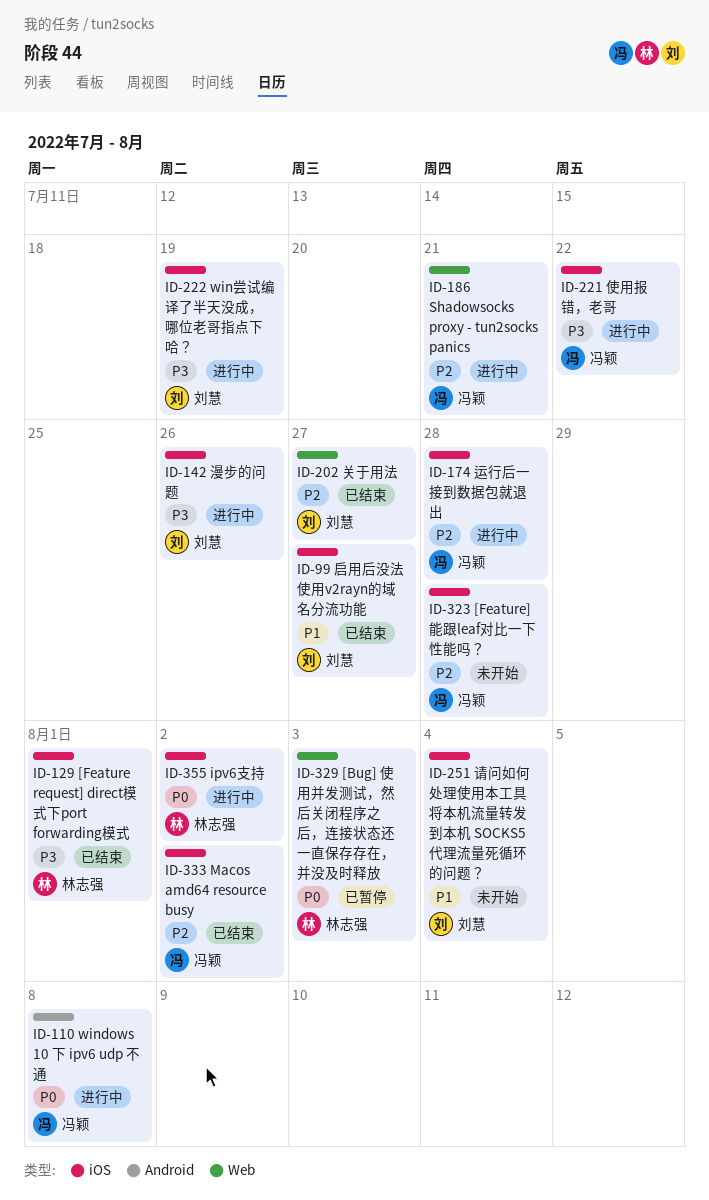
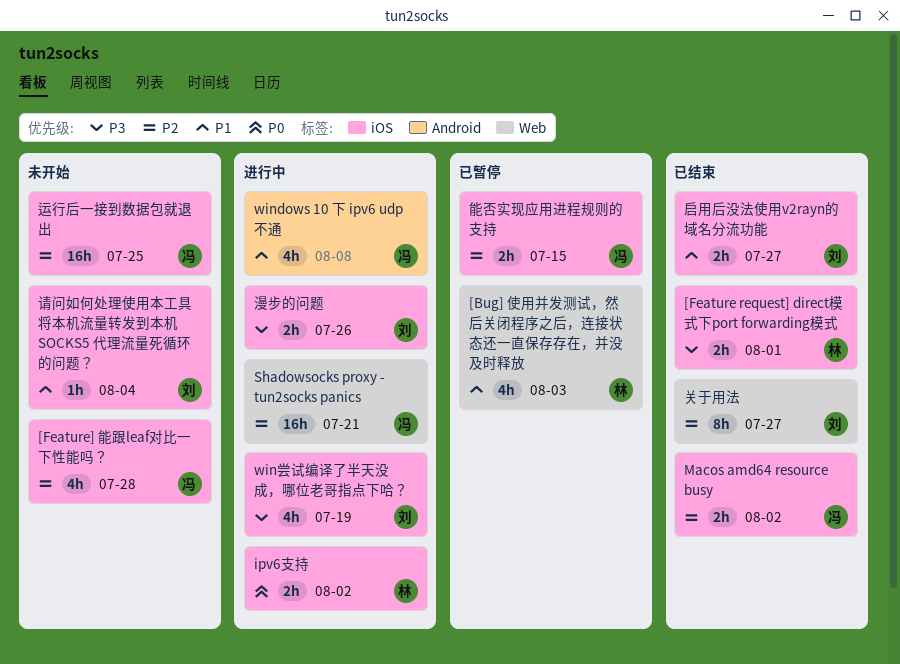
[Bug] 使用并发测试，然后关闭程序之后，连接状态还一直保存存在，并没及时释放, priority: P0 -> P1
windows 10 下 ipv6 udp 不通, priority: P0 -> P1
使用报错，老哥: present -> none
能否实现应用进程规则的支持: none -> present
运行后一接到数据包就退出, status: 进行中 -> 未开始
运行后一接到数据包就退出, due: Jul 28 -> Jul 25

